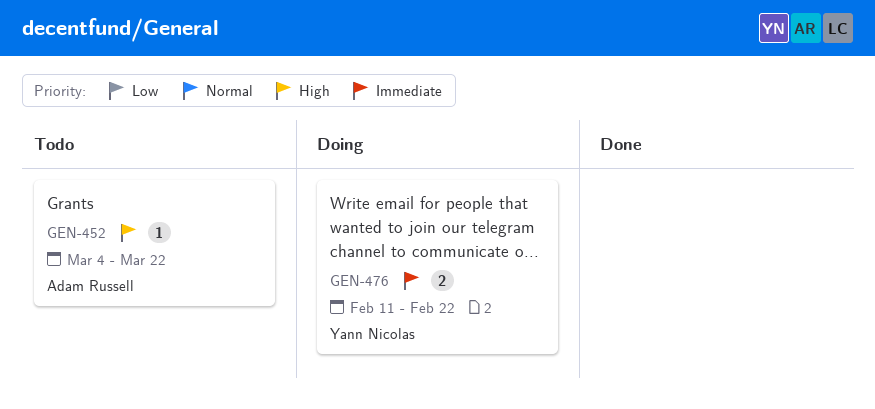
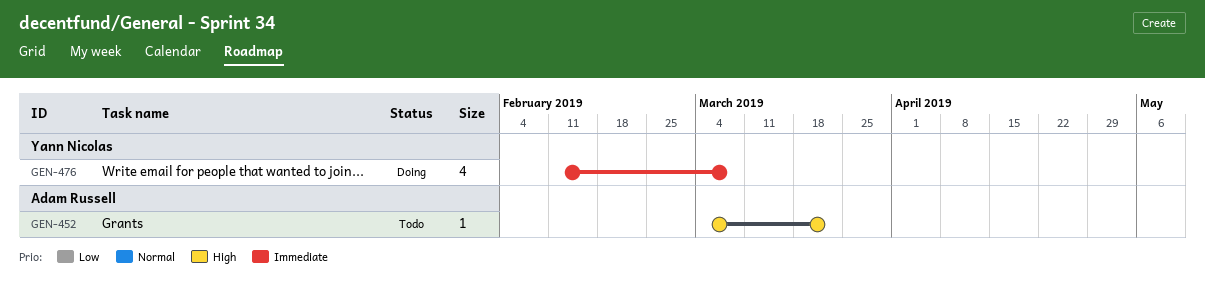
GEN-476, estimate: 2 -> 4
GEN-476, due: Feb 22 -> Mar 8

